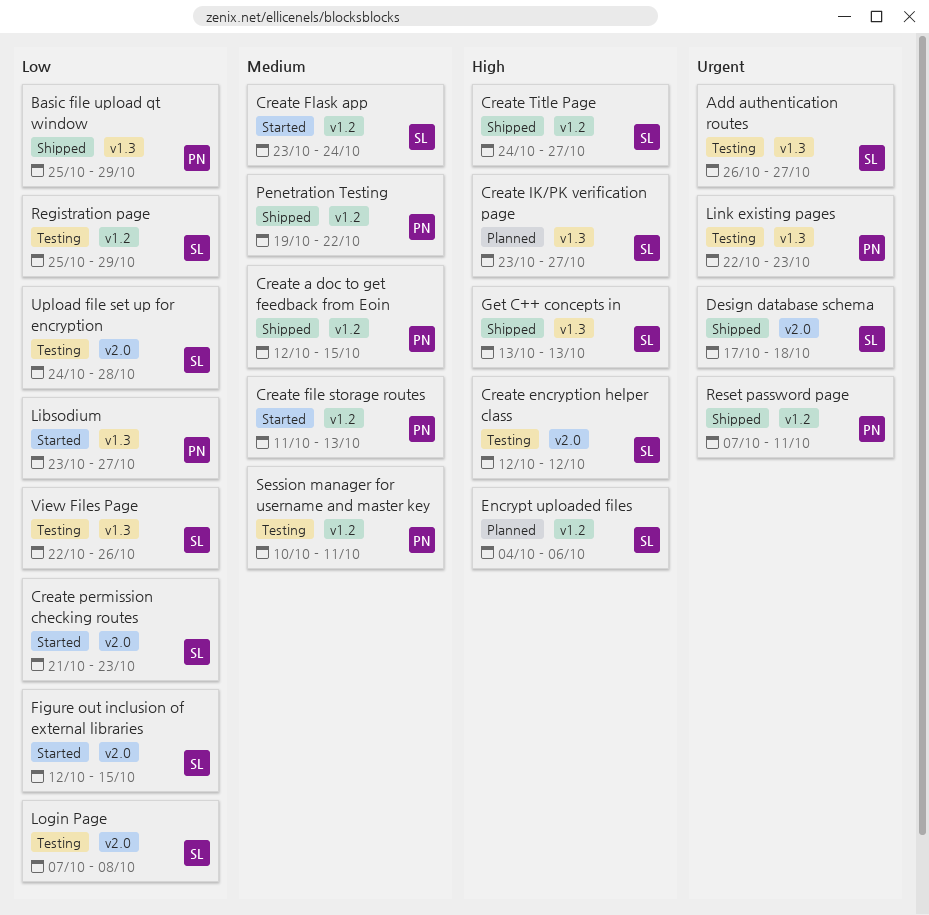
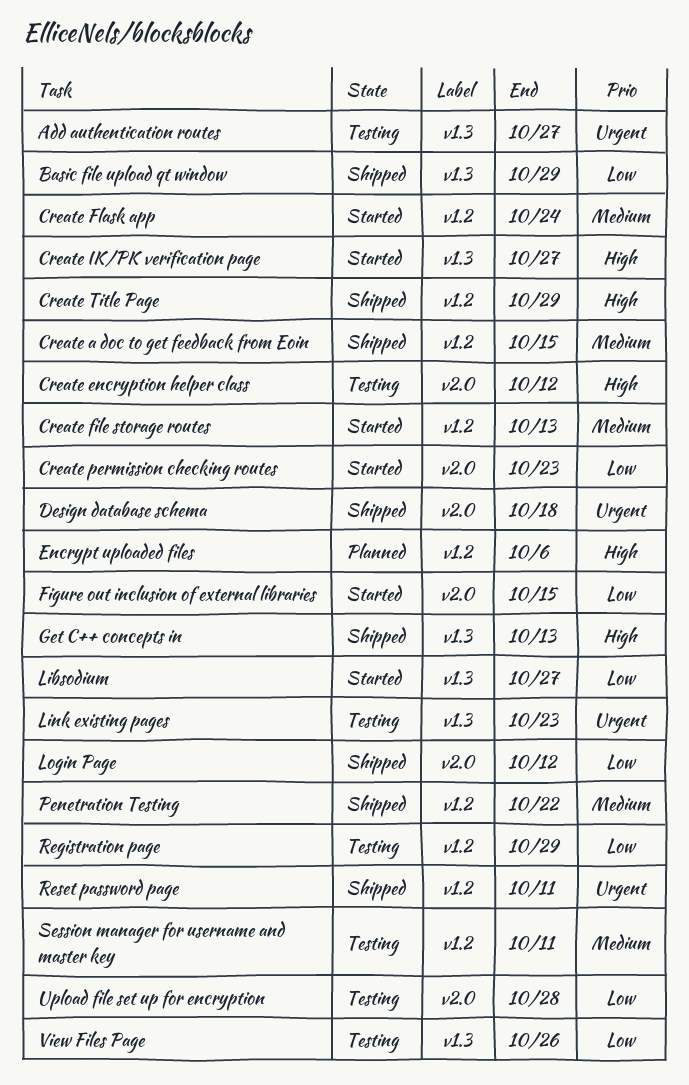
Create IK/PK verification page, status: Planned -> Started
Create Title Page, due: Oct 27 -> Oct 29
Login Page, status: Testing -> Shipped
Login Page, due: Oct 8 -> Oct 12

